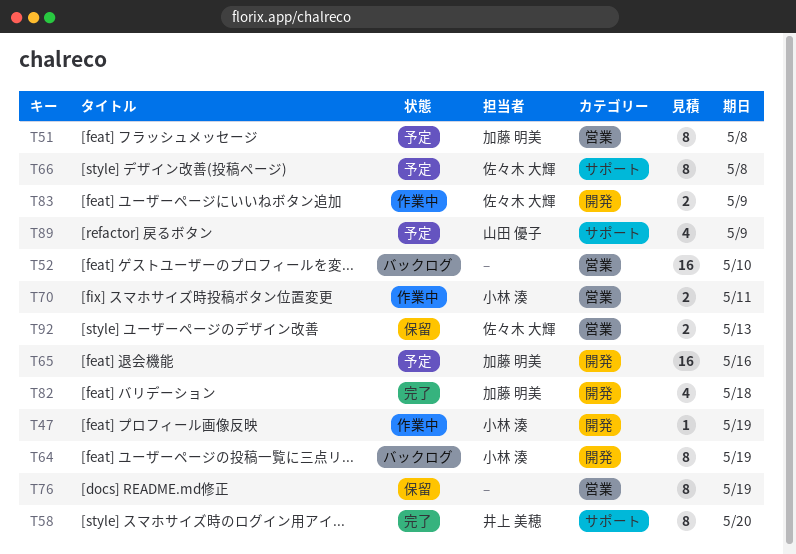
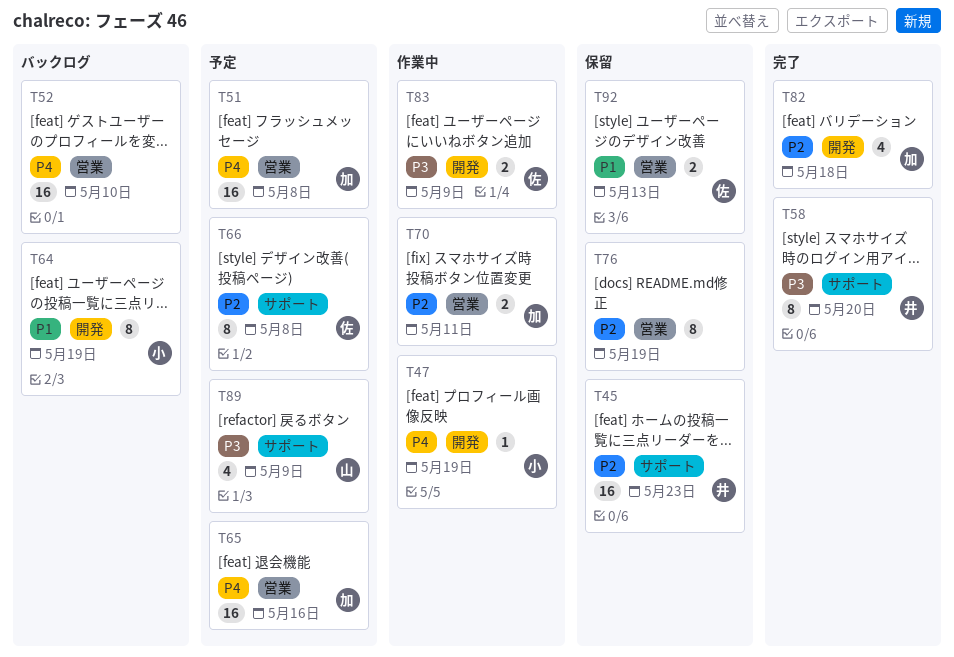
T45: none -> present
T51, estimate: 8 -> 16
T65, label: 開発 -> 営業
T70, owner: 小林 湊 -> 加藤 明美

